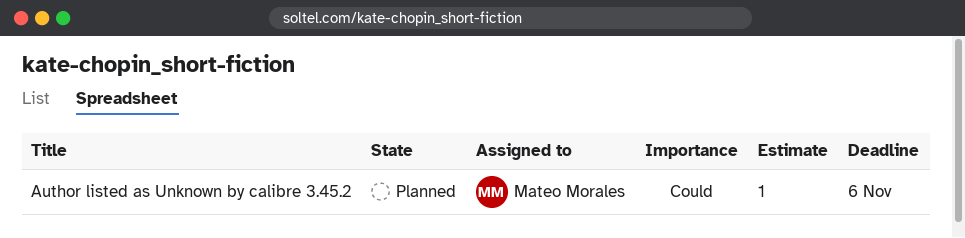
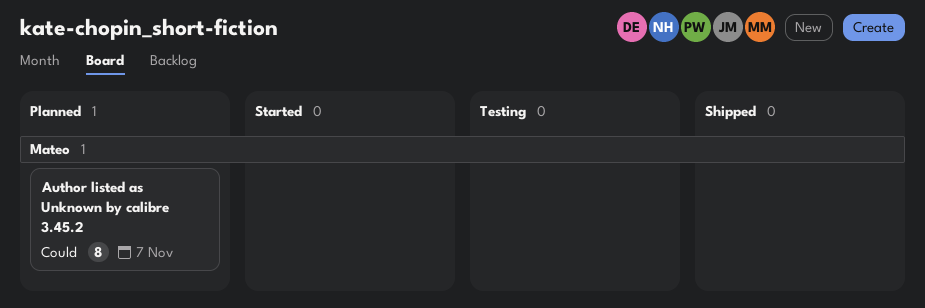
Author listed as Unknown by calibre 3.45.2, estimate: 1 -> 8
Author listed as Unknown by calibre 3.45.2, due: Nov 6 -> Nov 7

